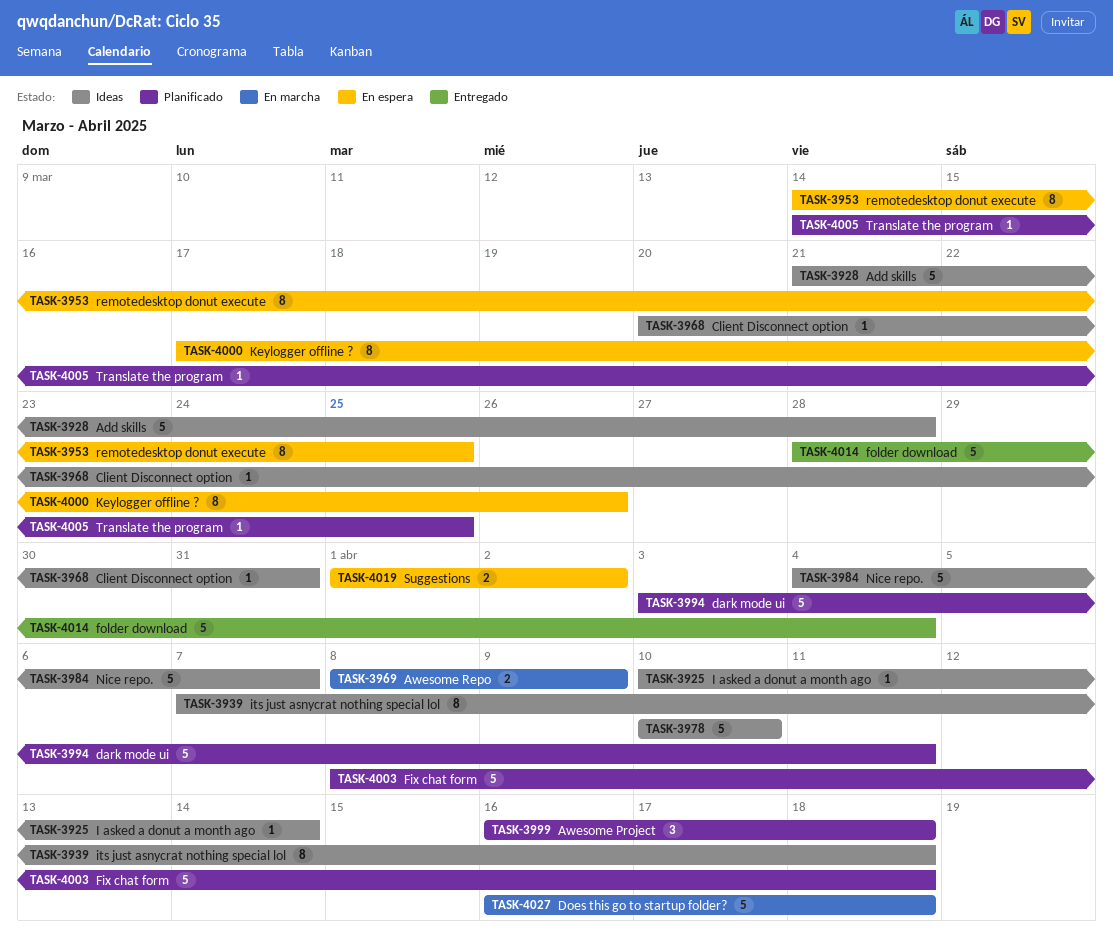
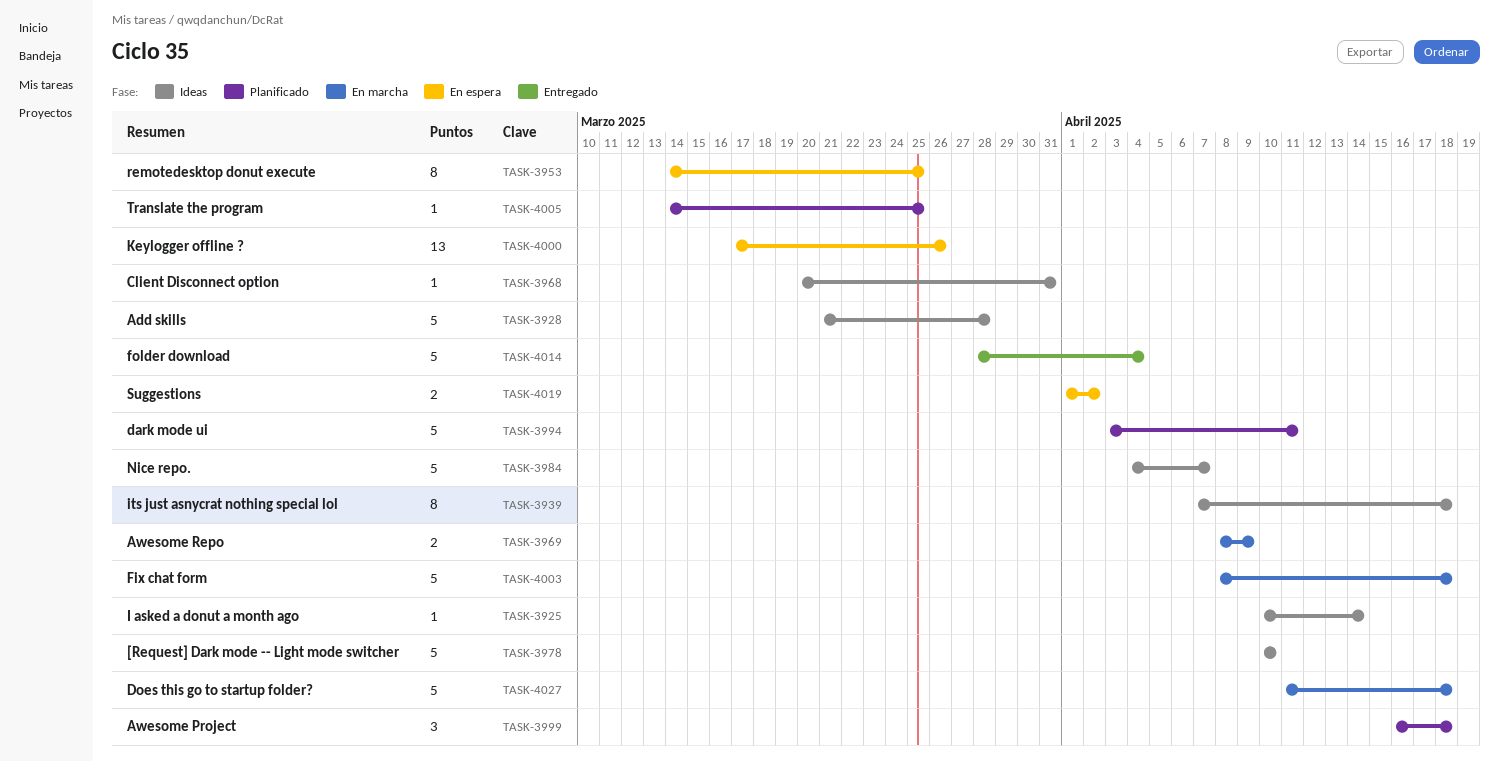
TASK-4000, estimate: 8 -> 13
TASK-4003, status: Planificado -> En marcha
TASK-4027, start: Apr 16 -> Apr 11

